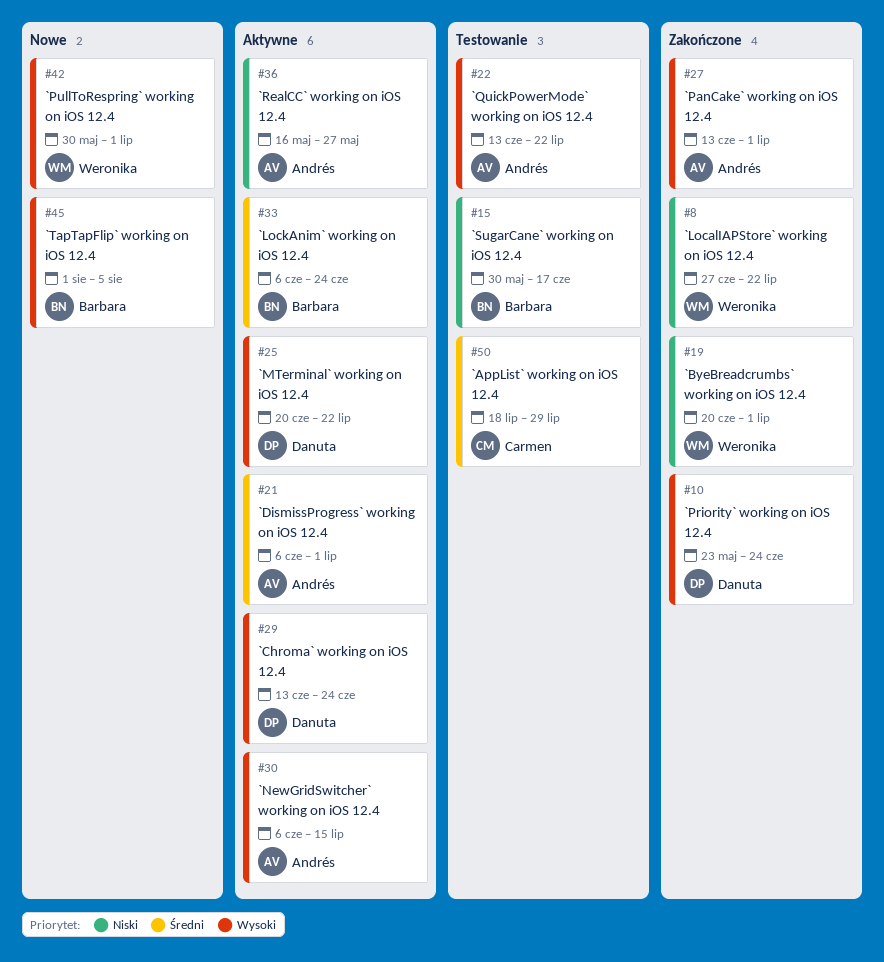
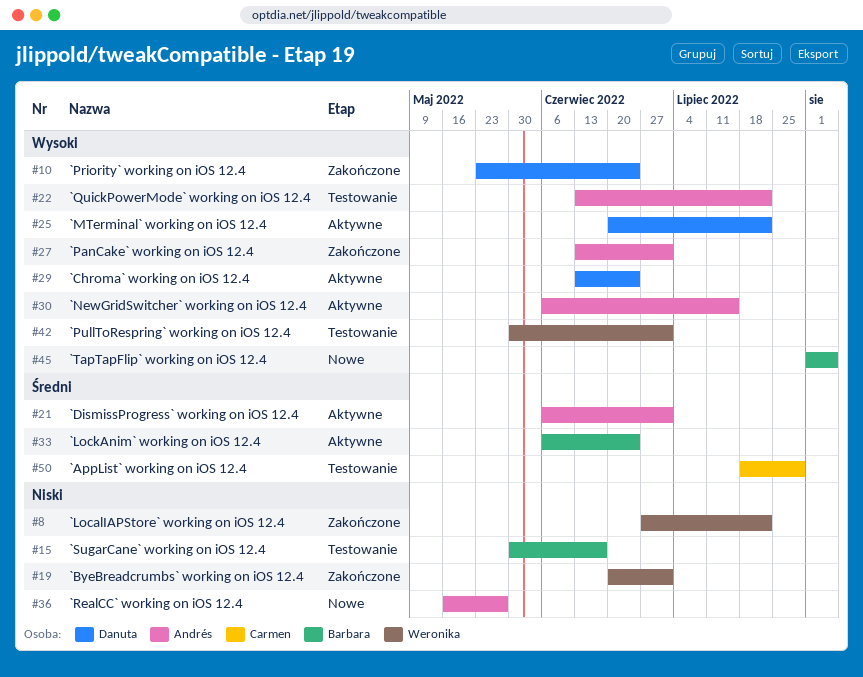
#36, status: Aktywne -> Nowe
#42, status: Nowe -> Testowanie

